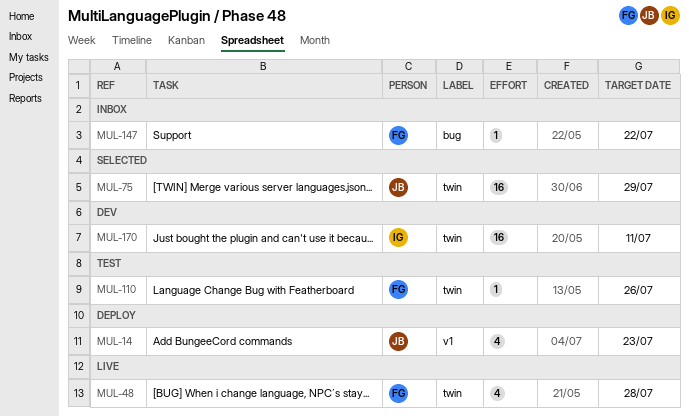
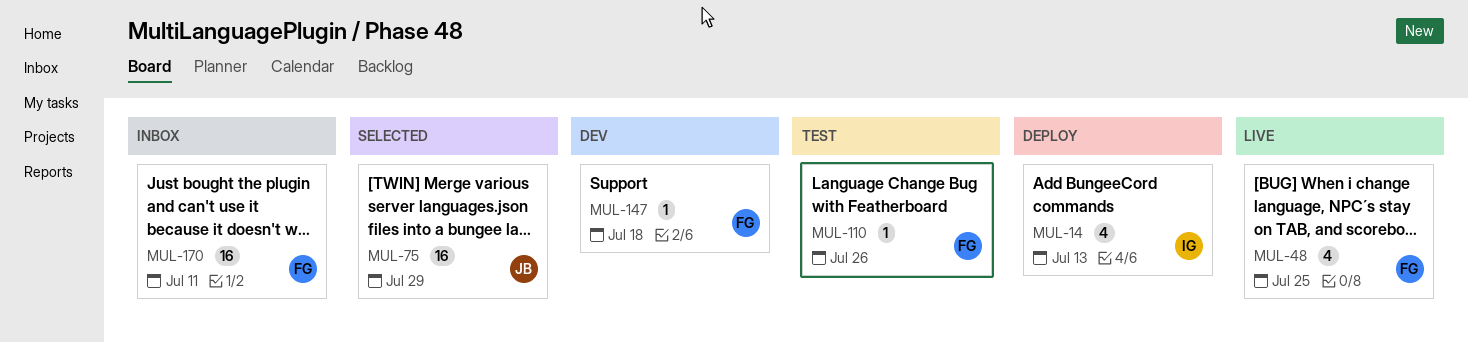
MUL-14, owner: JB -> IG
MUL-14, due: Jul 23 -> Jul 13
MUL-48, due: Jul 28 -> Jul 25
MUL-147, status: Inbox -> Dev
MUL-147, due: Jul 22 -> Jul 18
MUL-170, status: Dev -> Inbox
MUL-170, owner: IG -> FG

